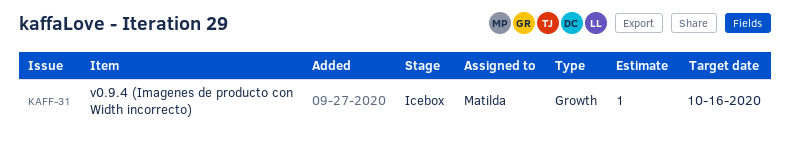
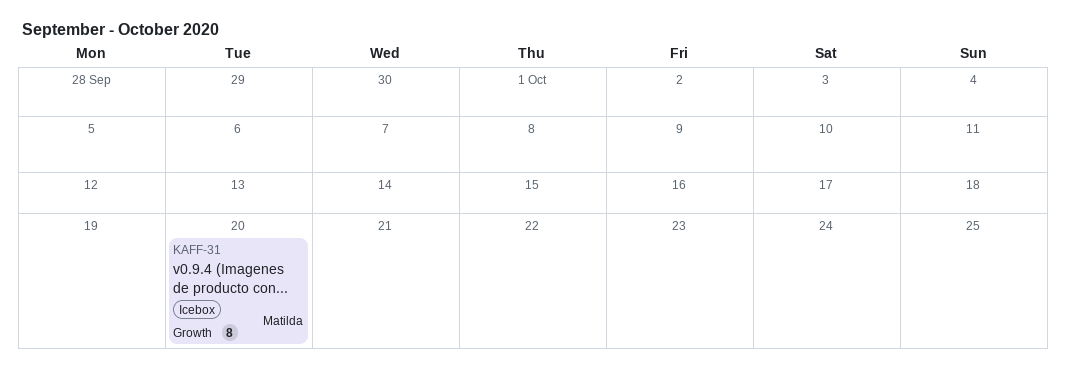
KAFF-31, estimate: 1 -> 8
KAFF-31, due: Oct 16 -> Oct 20

